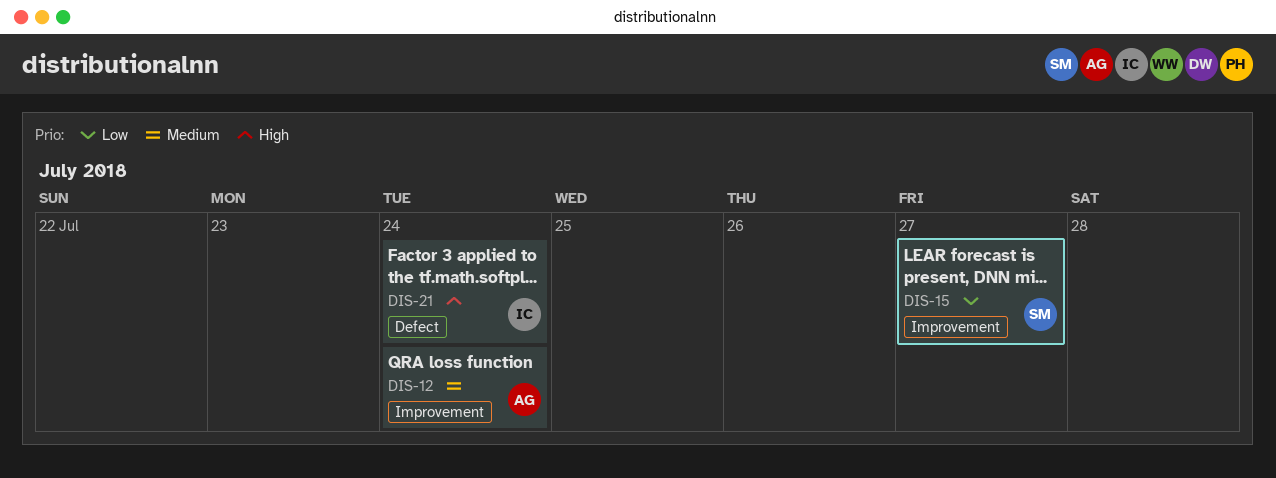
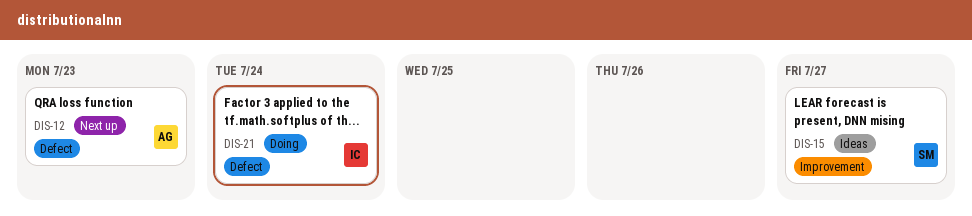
DIS-12, label: Improvement -> Defect
DIS-12, due: Jul 24 -> Jul 23

